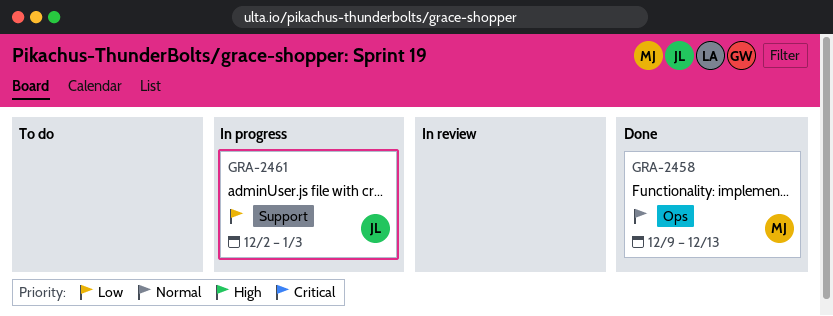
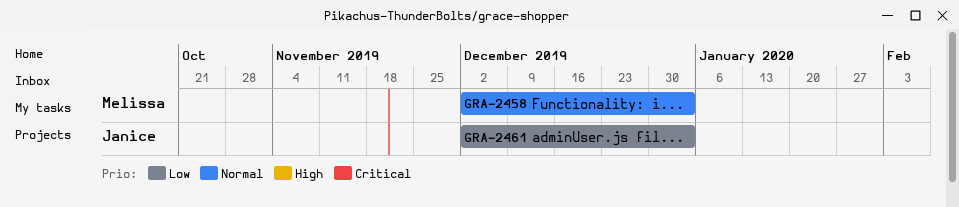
GRA-2458, start: Dec 9 -> Dec 2
GRA-2458, due: Dec 13 -> Jan 3

